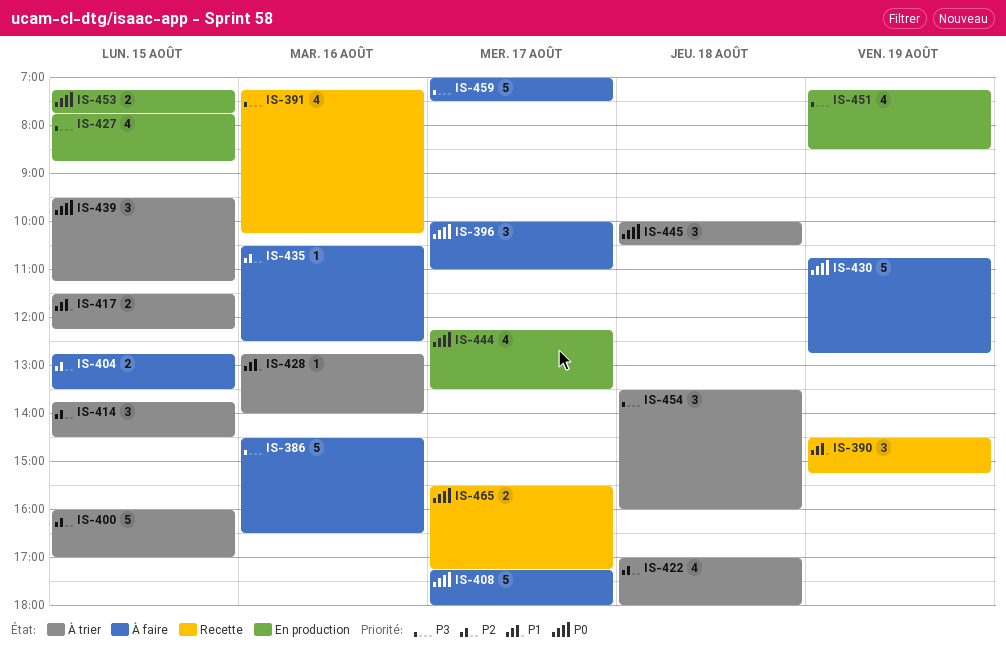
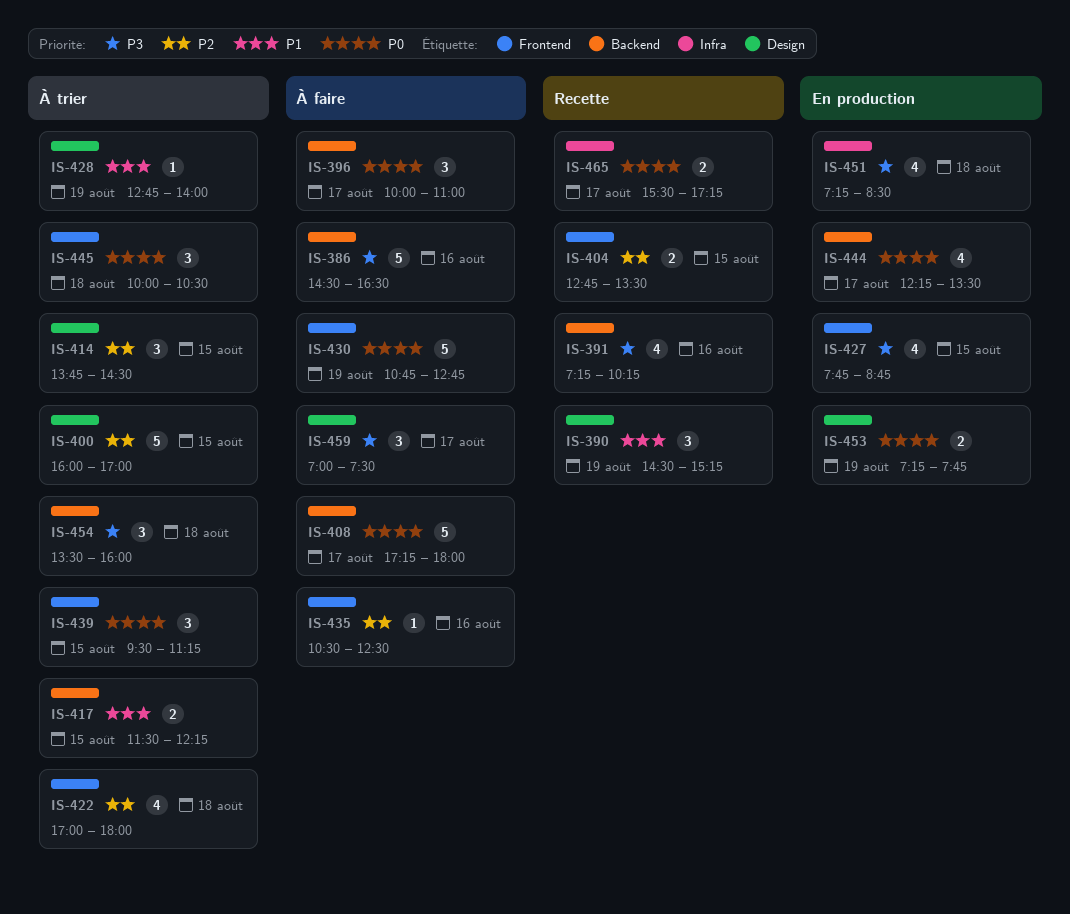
IS-404, status: À faire -> Recette
IS-428, day: Aug 16 -> Aug 19
IS-451, day: Aug 19 -> Aug 18
IS-453, day: Aug 15 -> Aug 19
IS-459, estimate: 5 -> 3

